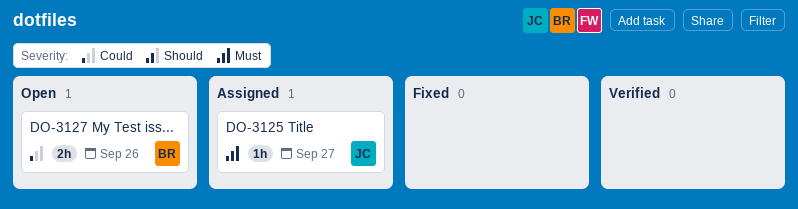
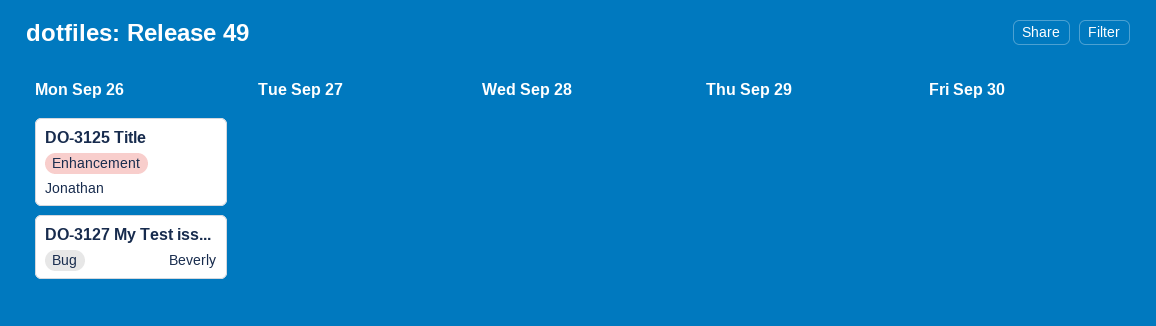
DO-3125, due: Sep 27 -> Sep 26

